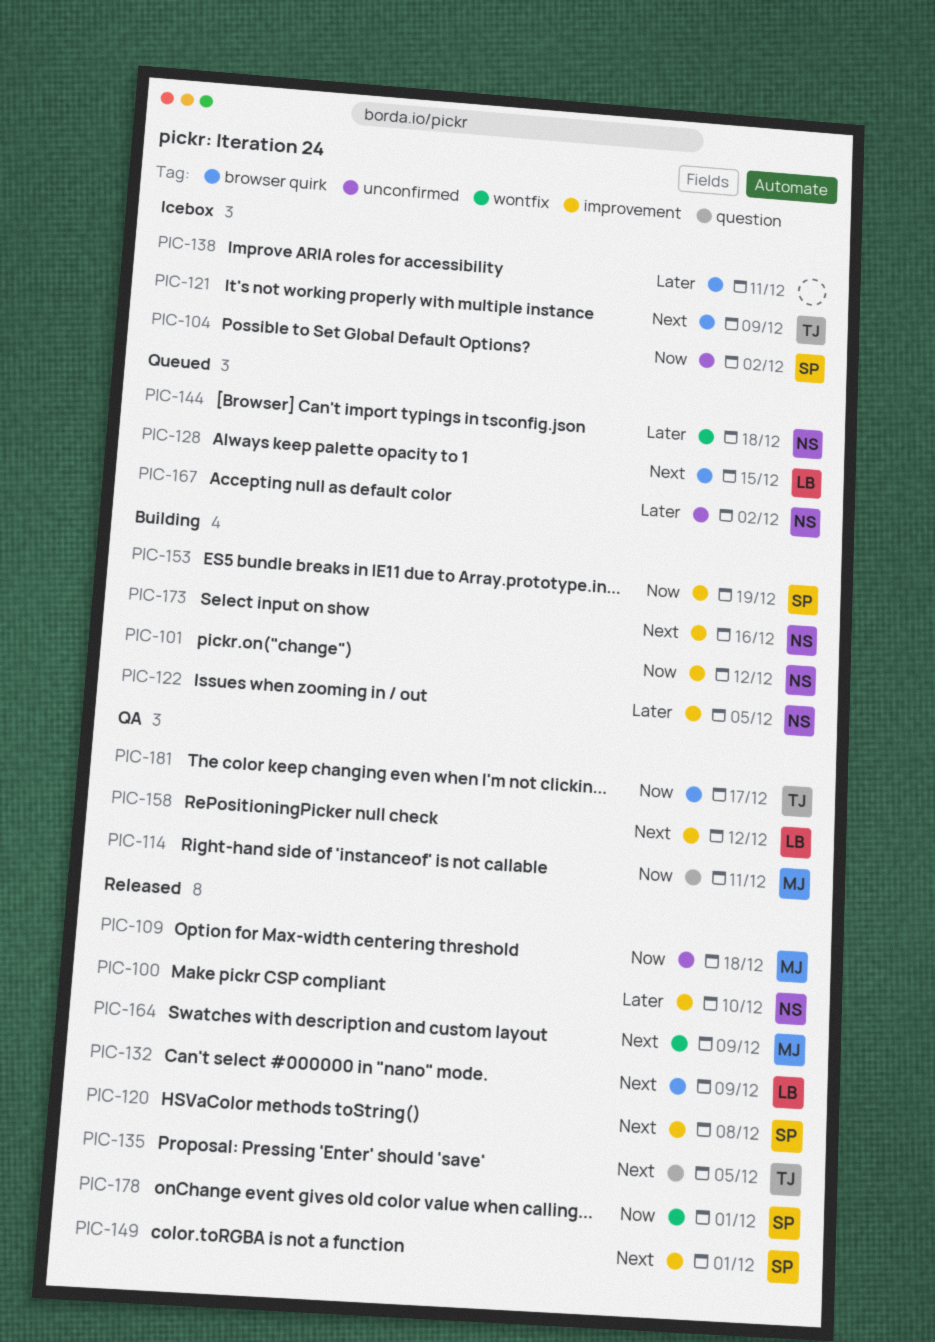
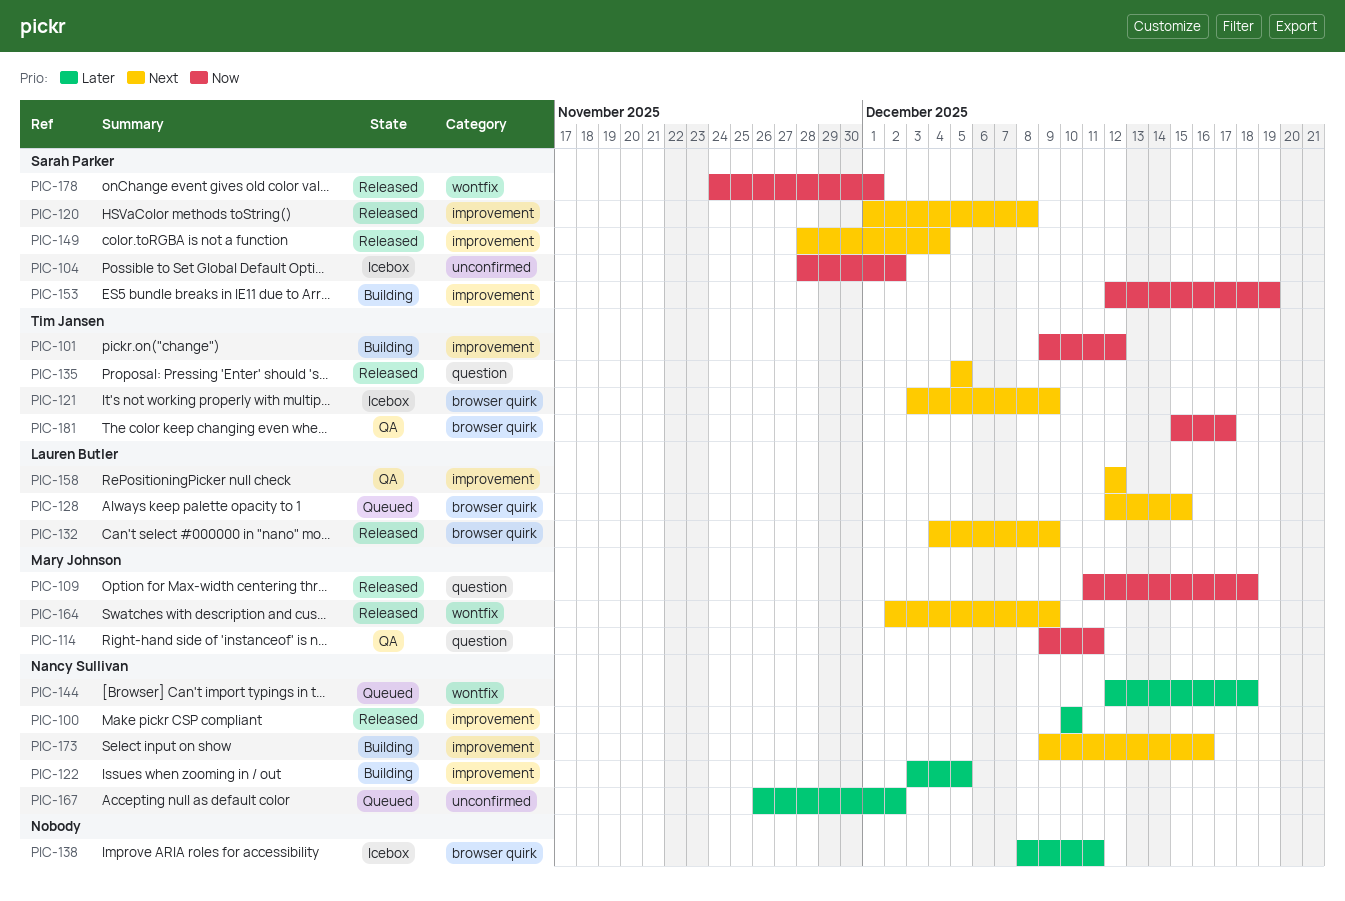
PIC-101, owner: Nancy Sullivan -> Tim Jansen
PIC-109, label: unconfirmed -> question
PIC-149, due: Dec 1 -> Dec 4

